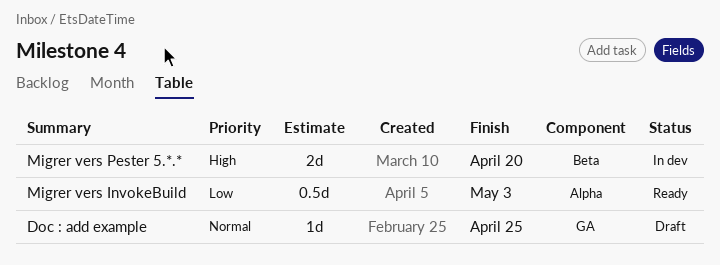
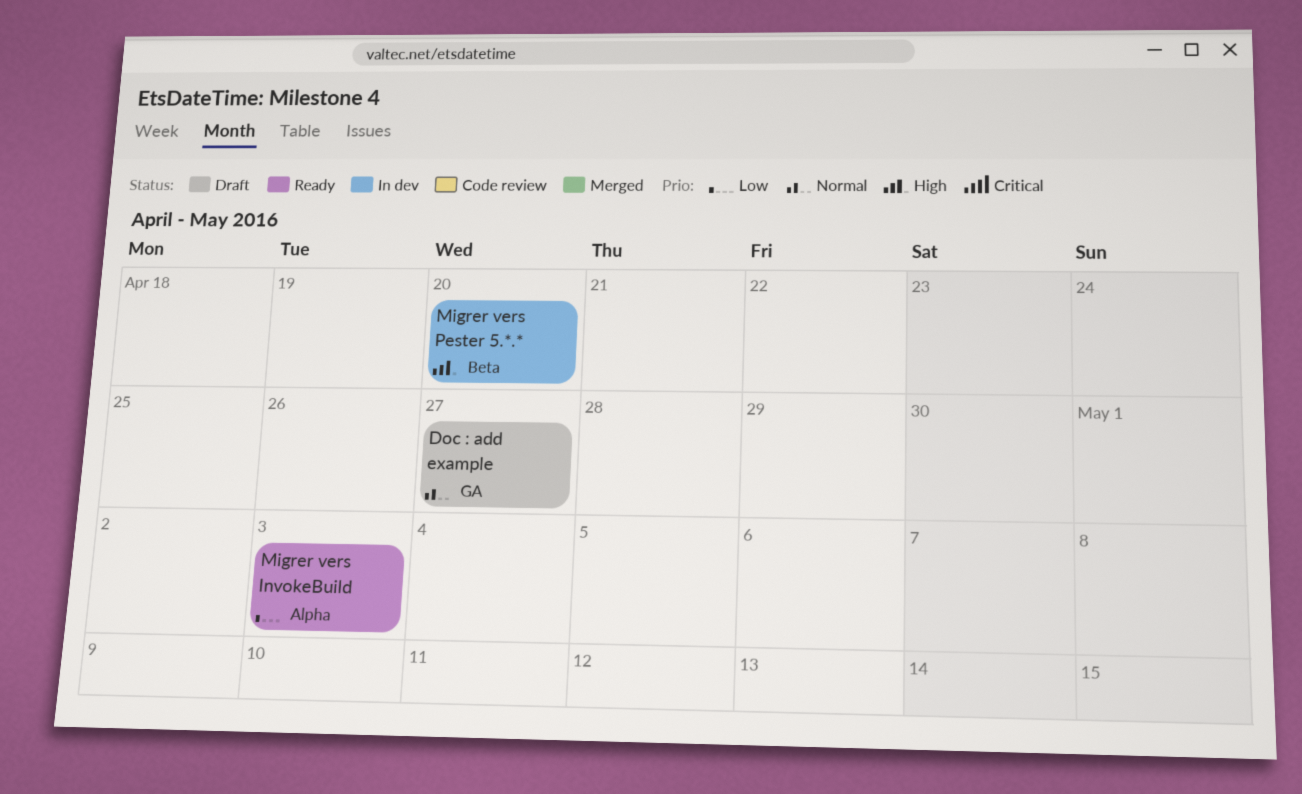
Doc : add example, due: Apr 25 -> Apr 27

